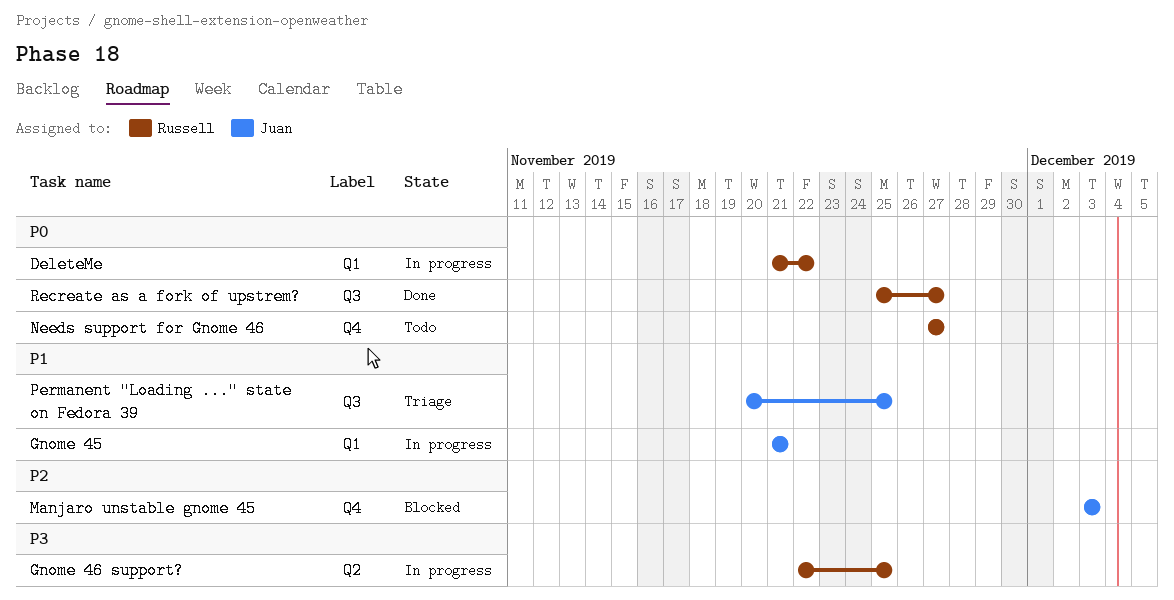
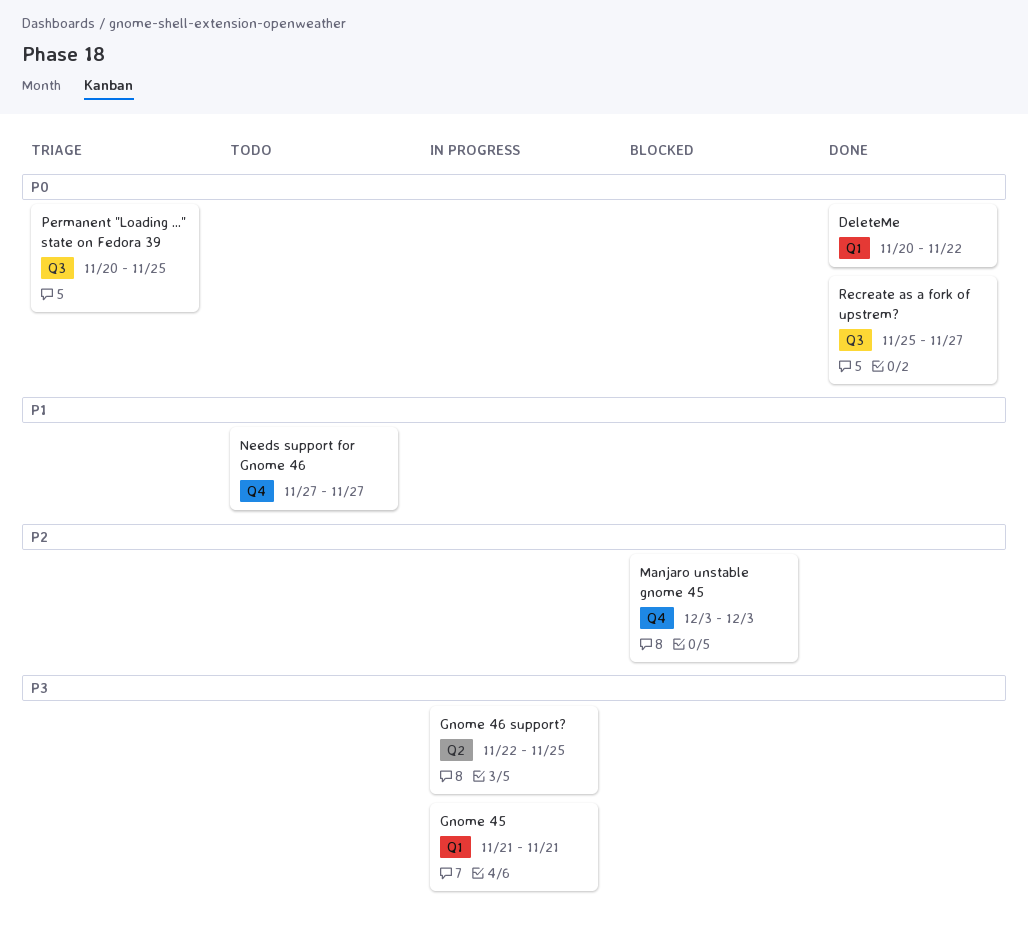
DeleteMe, status: In progress -> Done
DeleteMe, start: Nov 21 -> Nov 20
Gnome 45, priority: P1 -> P3
Needs support for Gnome 46, priority: P0 -> P1
Permanent "Loading ..." state on Fedora 39, priority: P1 -> P0

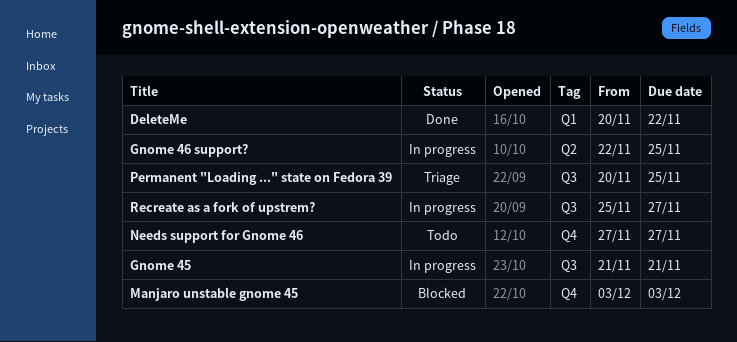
Gnome 45, label: Q1 -> Q3
Recreate as a fork of upstrem?, status: Done -> In progress

